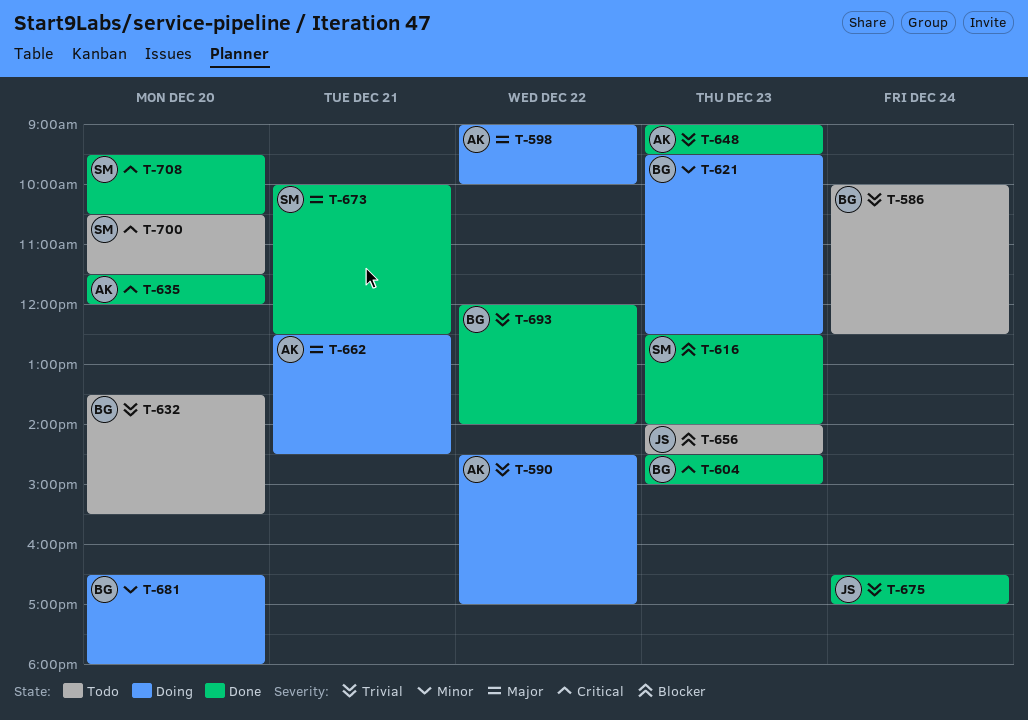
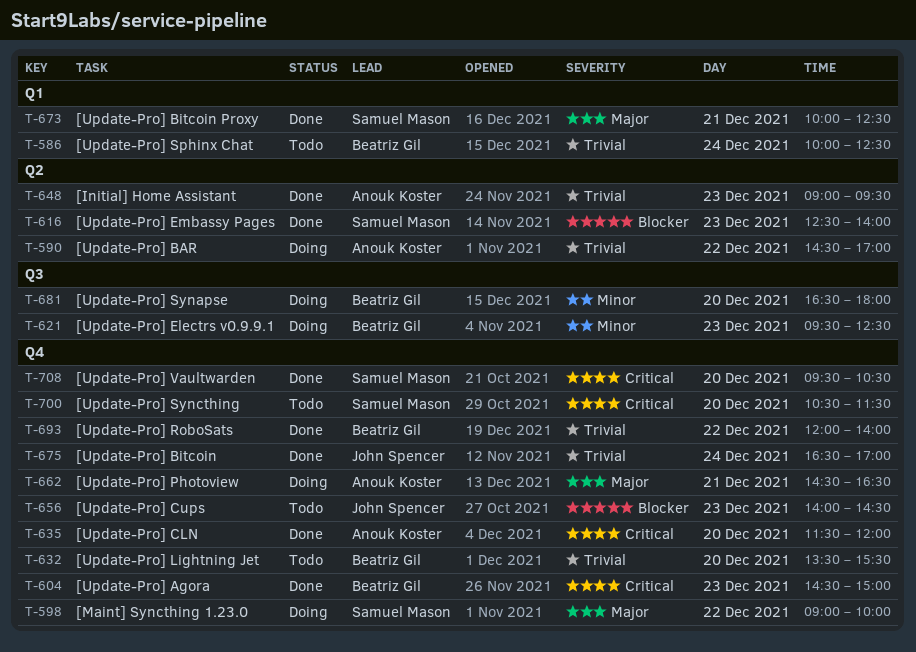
T-598, owner: Anouk Koster -> Samuel Mason
T-662, begins: 12:30 -> 14:30
T-662, ends: 14:30 -> 16:30

